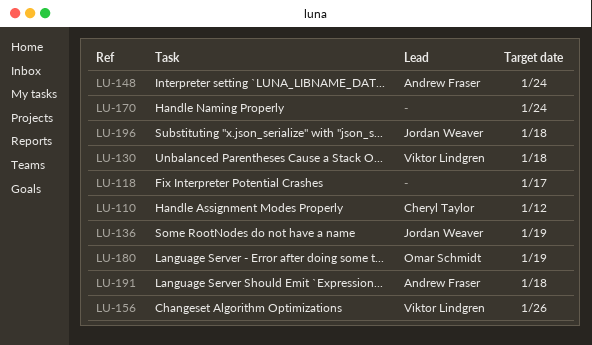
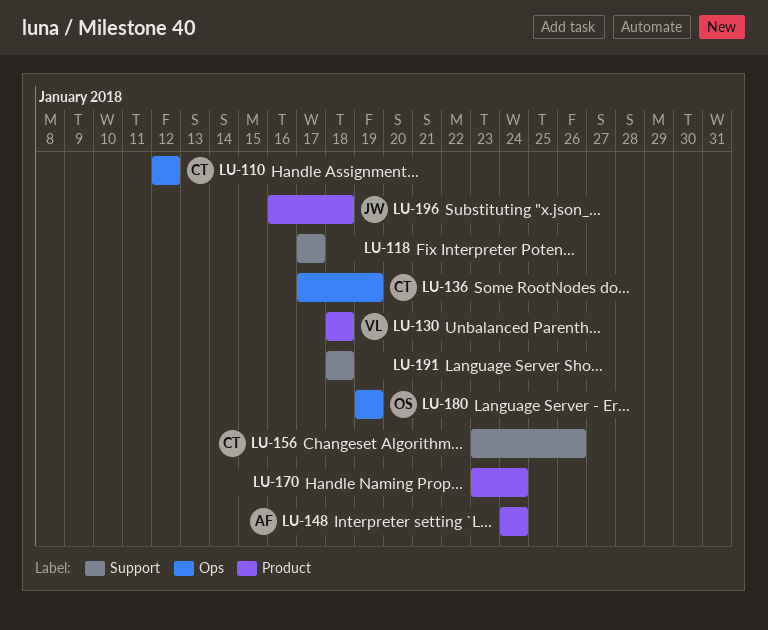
LU-136, owner: Jordan Weaver -> Cheryl Taylor
LU-156, owner: Viktor Lindgren -> Cheryl Taylor
LU-191, owner: Andrew Fraser -> none

